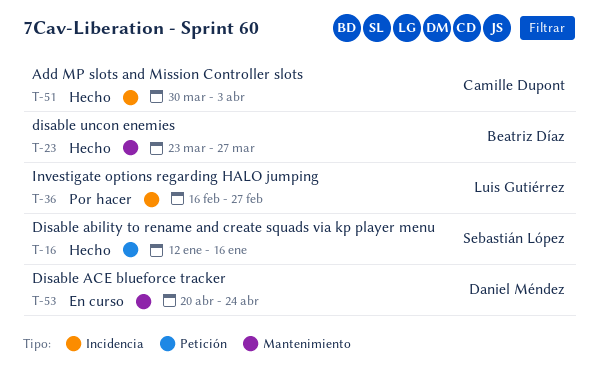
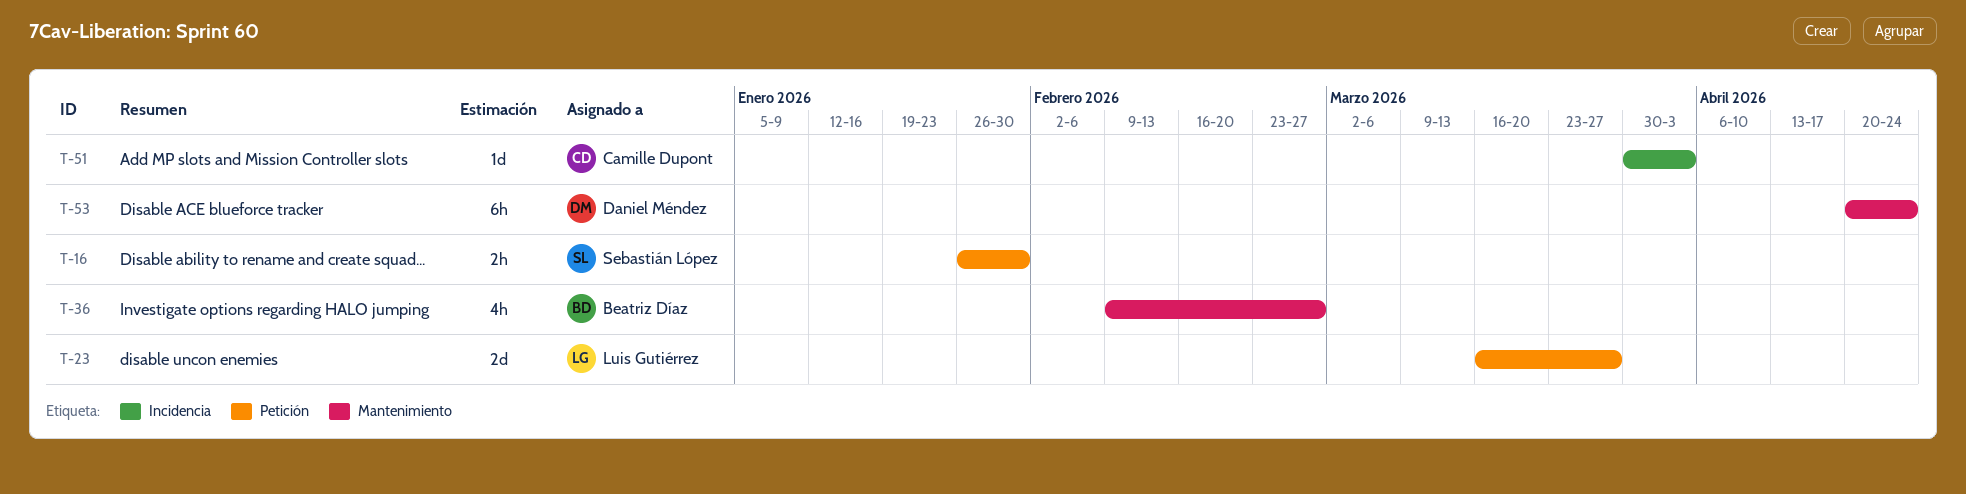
T-16, start: Jan 12 -> Jan 26
T-16, due: Jan 16 -> Jan 30
T-23, owner: Beatriz Díaz -> Luis Gutiérrez
T-23, label: Mantenimiento -> Petición
T-23, start: Mar 23 -> Mar 16
T-36, owner: Luis Gutiérrez -> Beatriz Díaz
T-36, label: Incidencia -> Mantenimiento
T-36, start: Feb 16 -> Feb 9

